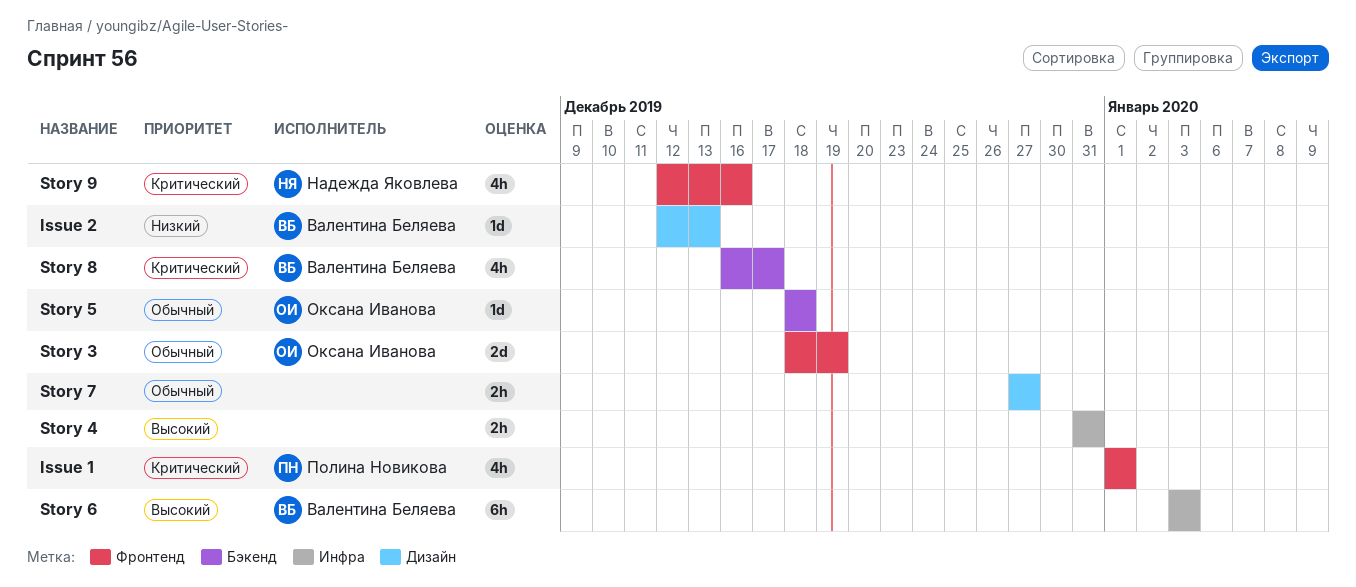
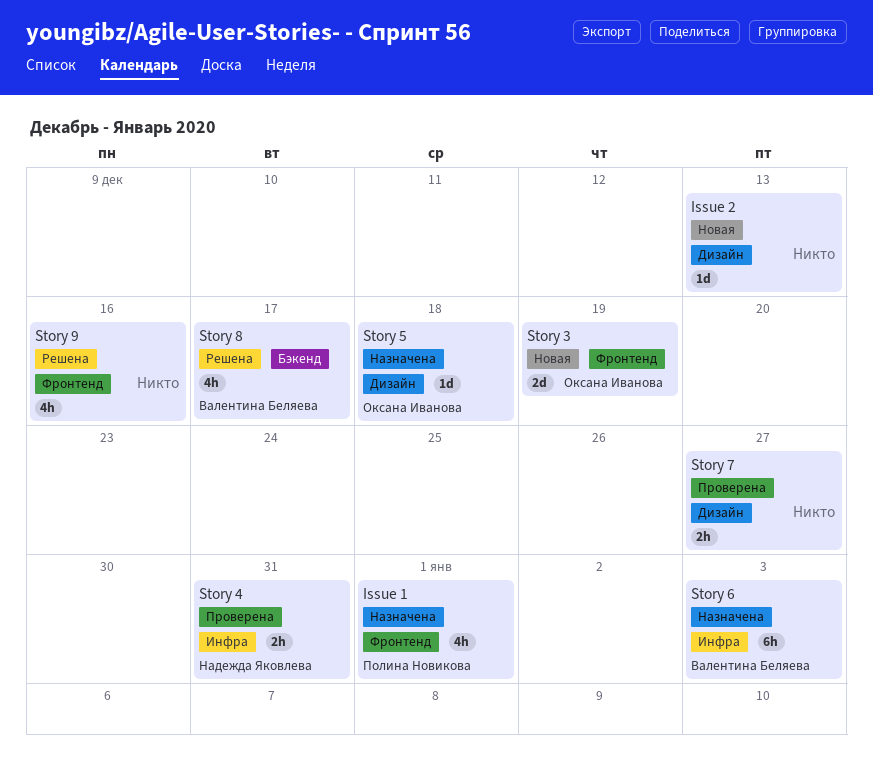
Issue 2, owner: Валентина Беляева -> none
Story 4, owner: none -> Надежда Яковлева
Story 5, label: Бэкенд -> Дизайн
Story 9, owner: Надежда Яковлева -> none

